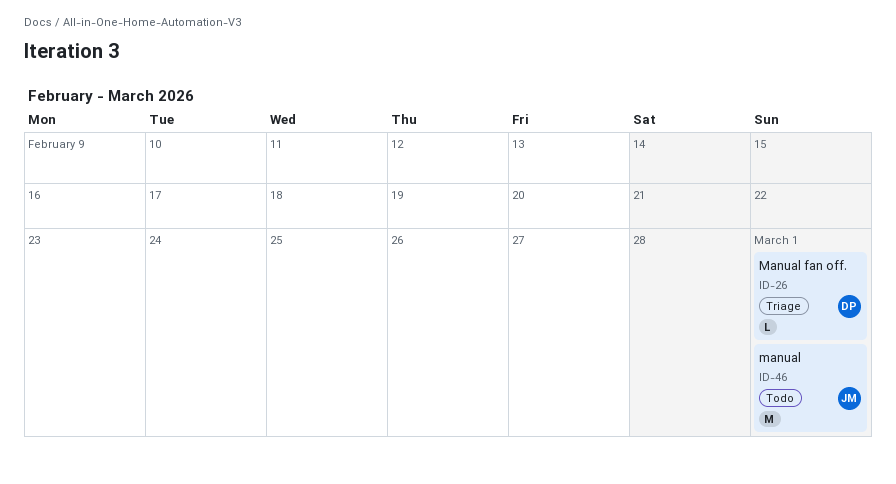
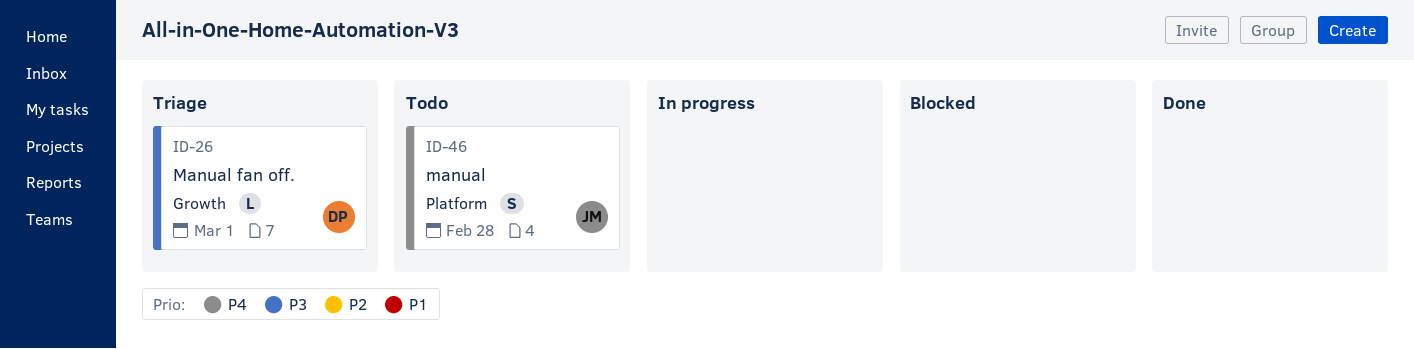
ID-46, estimate: M -> S
ID-46, due: Mar 1 -> Feb 28

